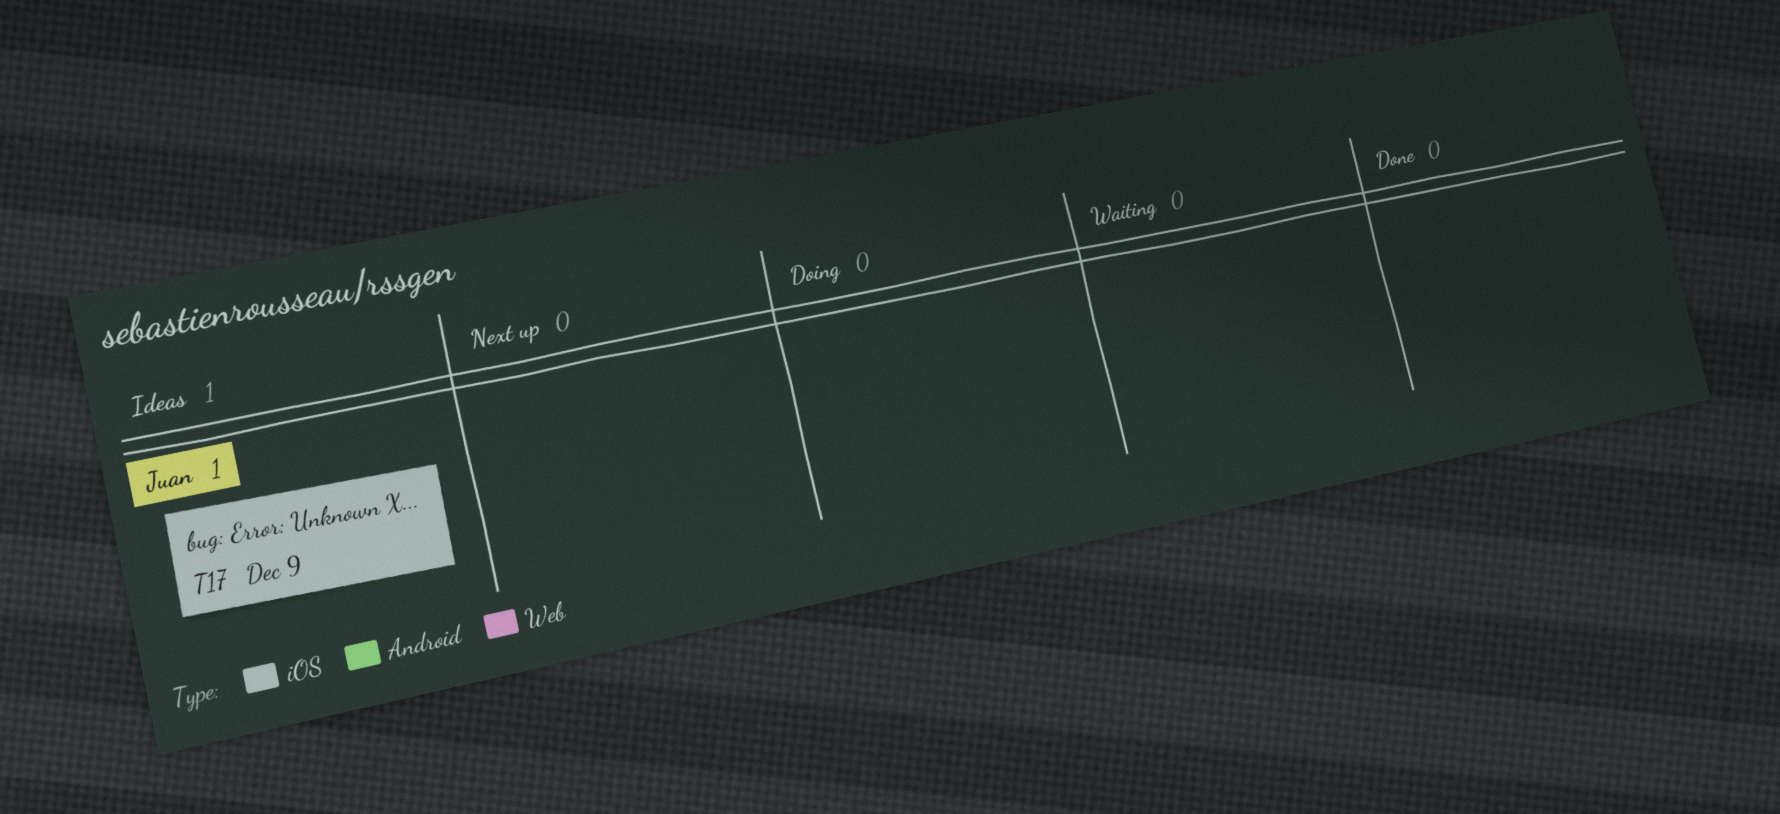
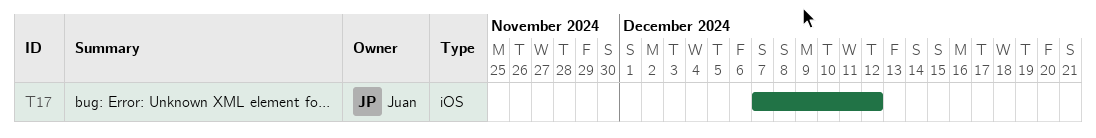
T17, due: Dec 9 -> Dec 12

